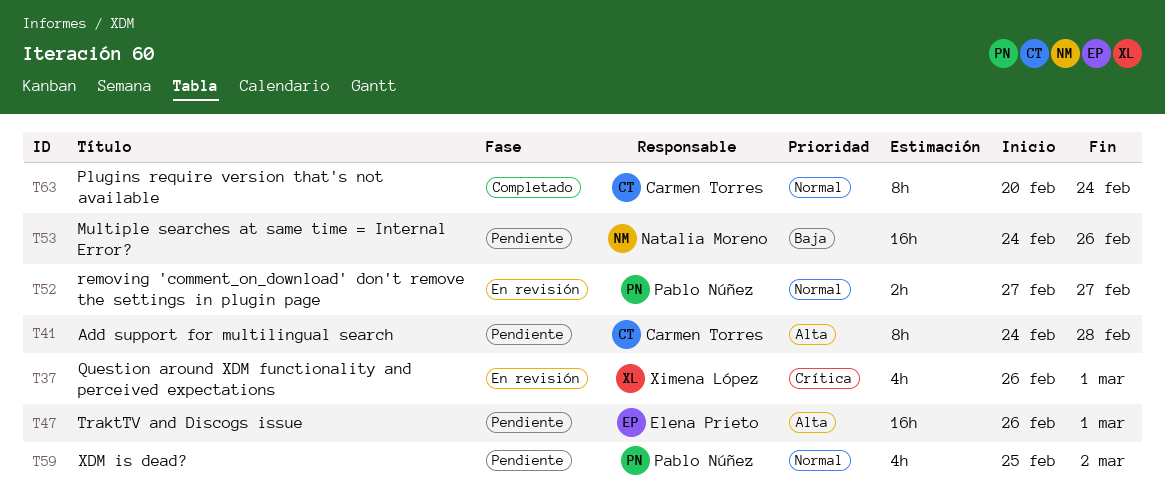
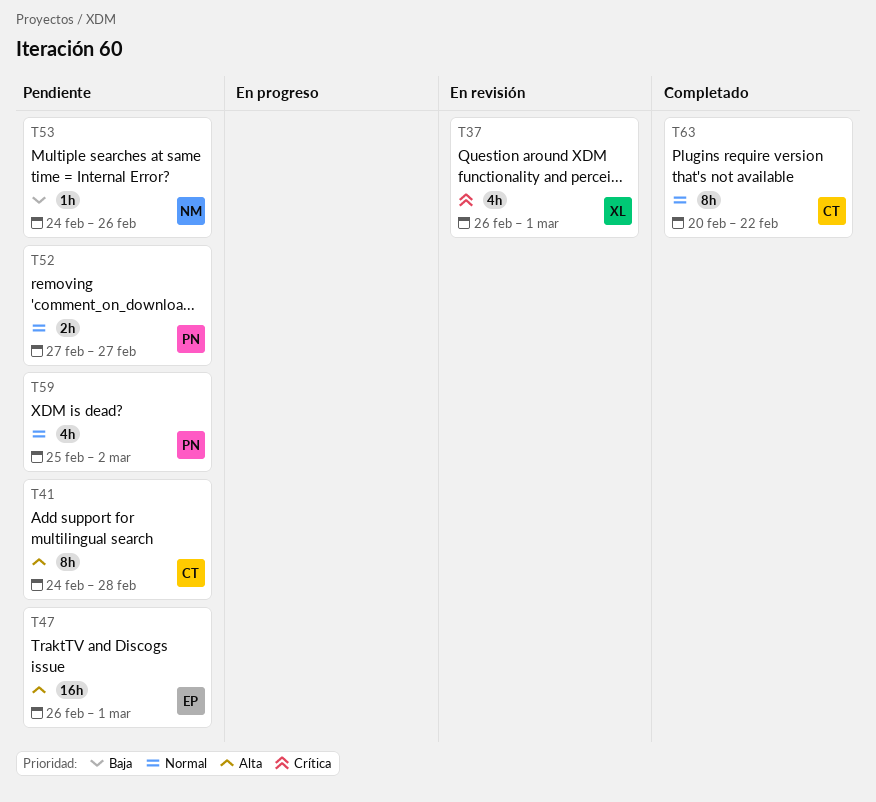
T52, status: En revisión -> Pendiente
T53, estimate: 16h -> 1h
T63, due: Feb 24 -> Feb 22

